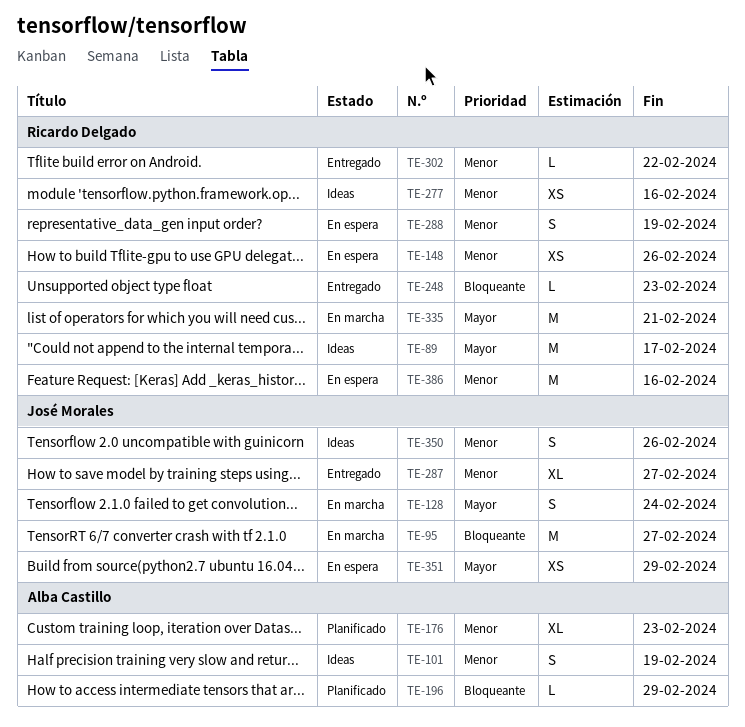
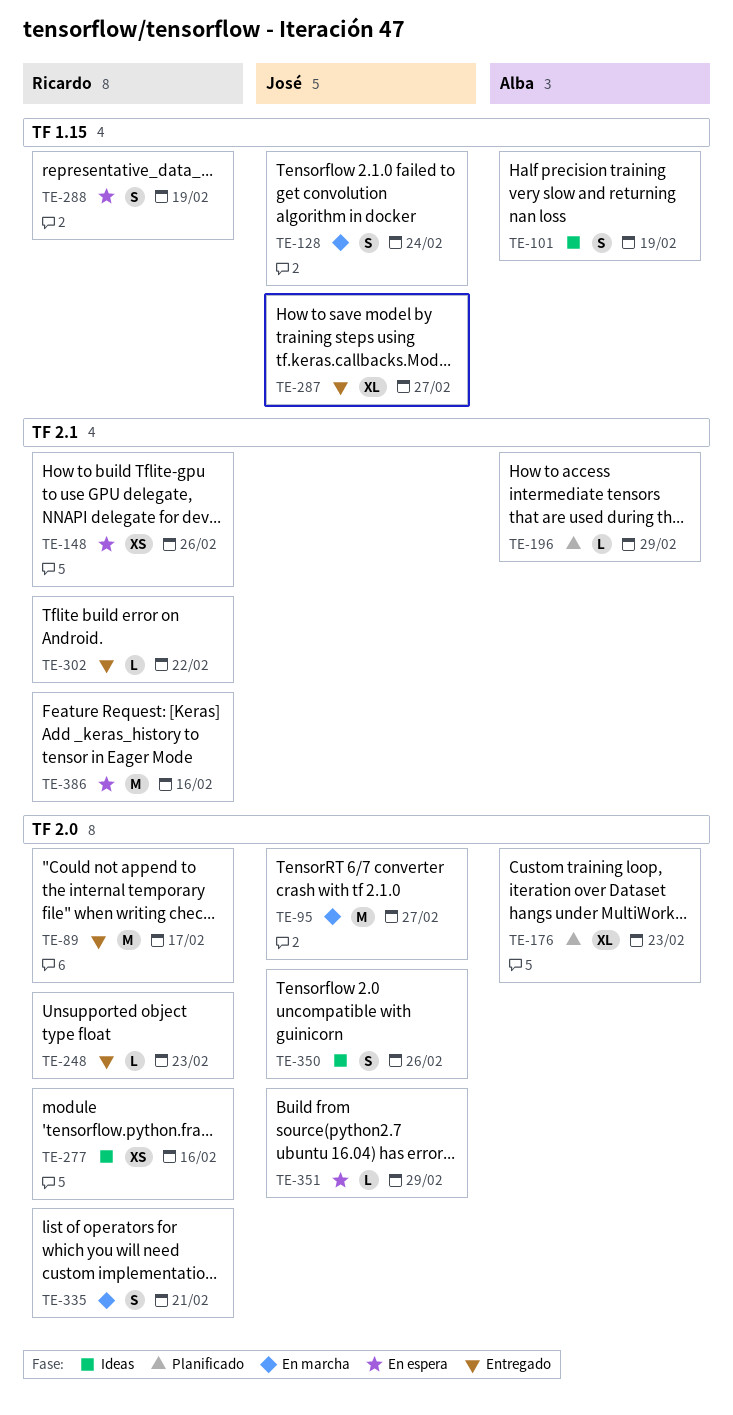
TE-89, status: Ideas -> Entregado
TE-335, estimate: M -> S
TE-351, estimate: XS -> L

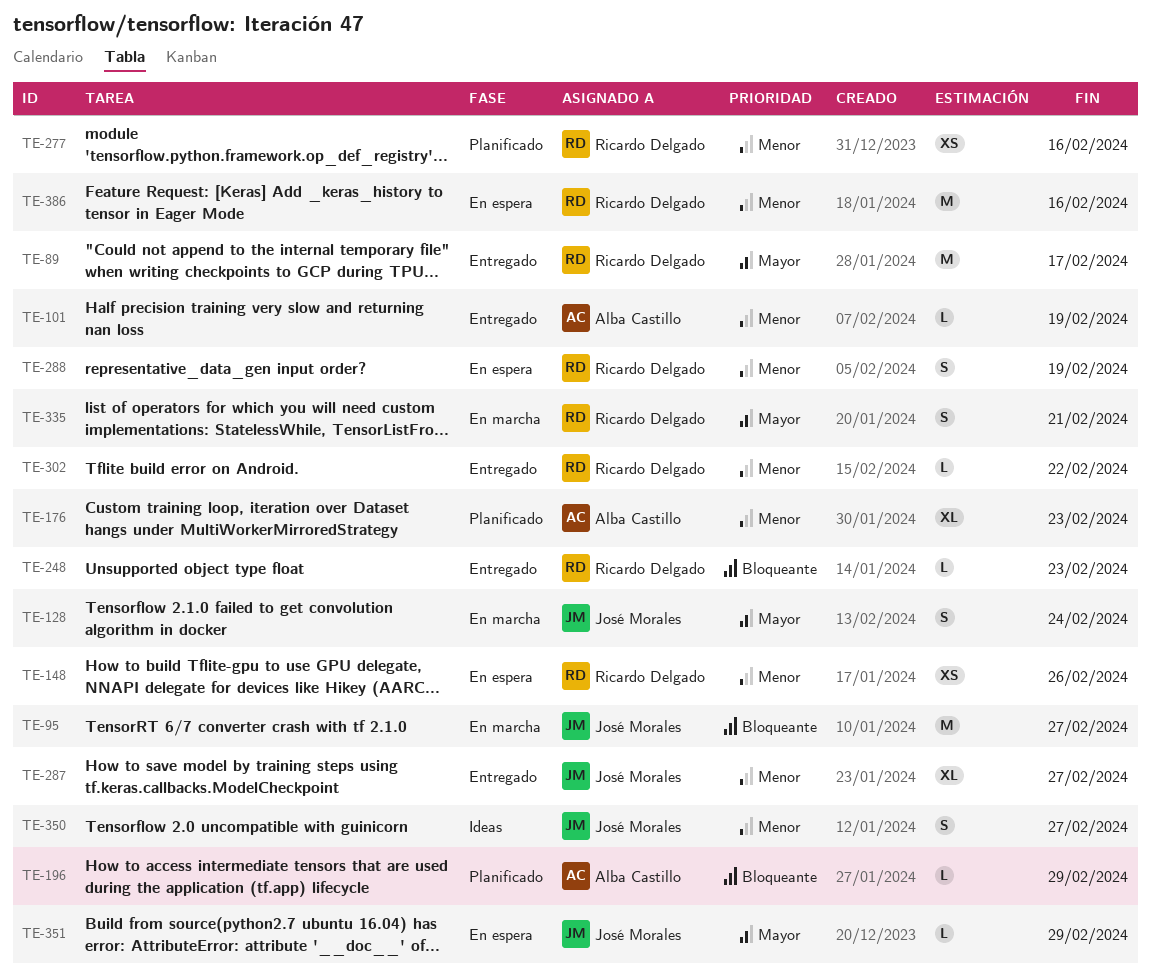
TE-101, status: Ideas -> Entregado
TE-101, estimate: S -> L
TE-277, status: Ideas -> Planificado
TE-350, due: Feb 26 -> Feb 27

